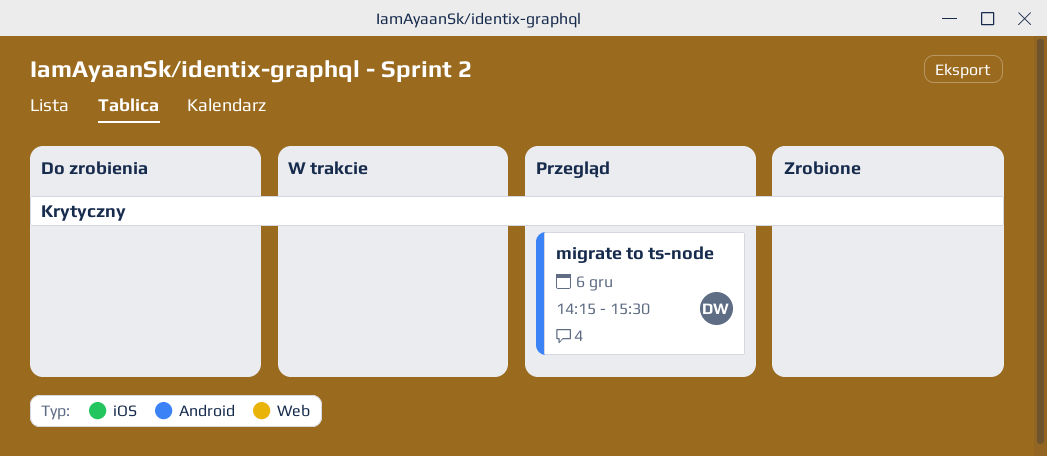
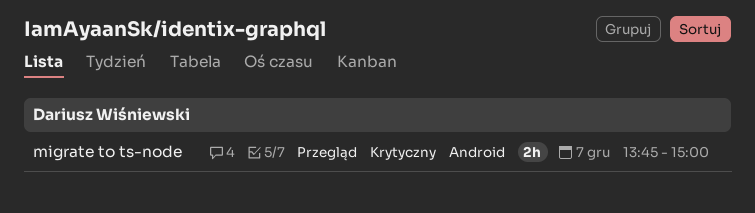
migrate to ts-node, day: Dec 6 -> Dec 7
migrate to ts-node, begins: 14:15 -> 13:45
migrate to ts-node, ends: 15:30 -> 15:00

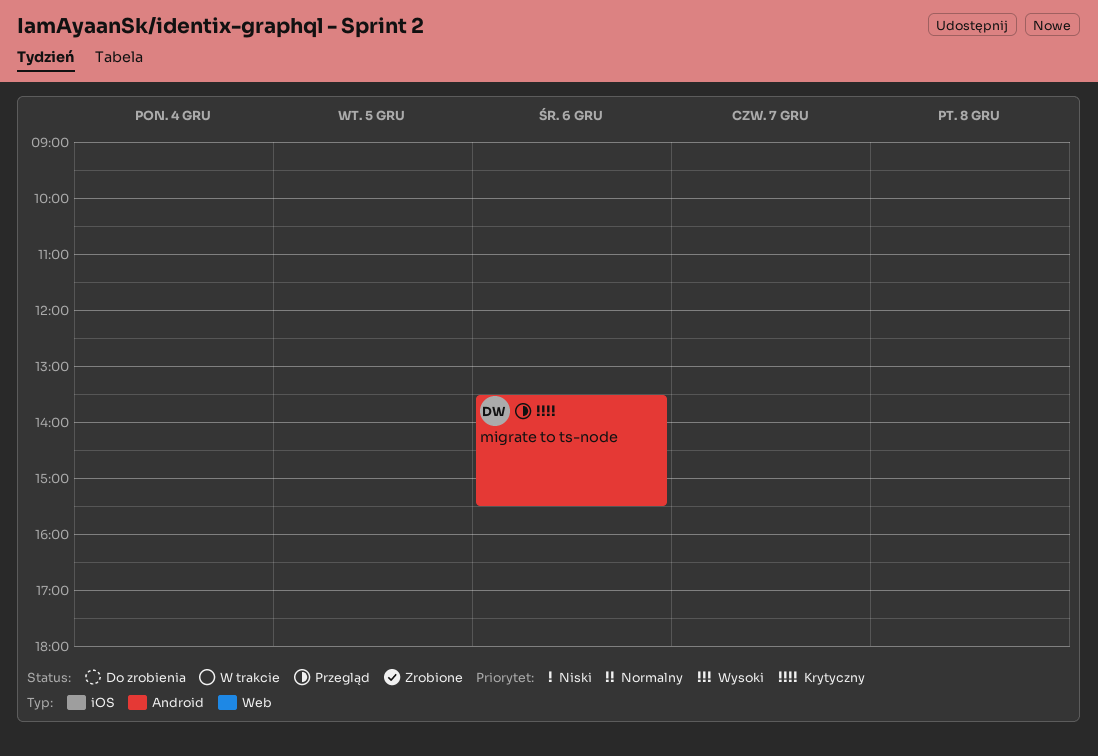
migrate to ts-node, day: Dec 7 -> Dec 6
migrate to ts-node, begins: 13:45 -> 13:30
migrate to ts-node, ends: 15:00 -> 15:30

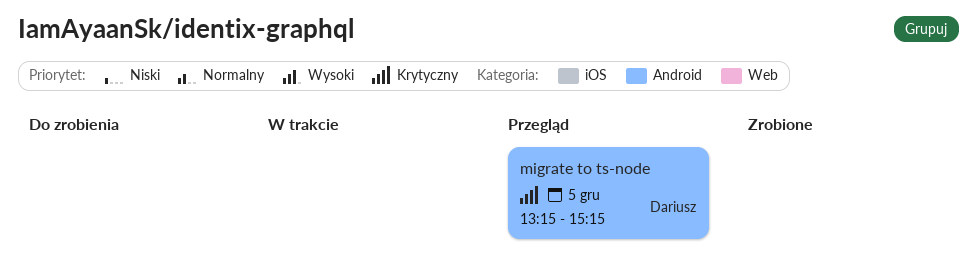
migrate to ts-node, day: Dec 6 -> Dec 5
migrate to ts-node, begins: 13:30 -> 13:15
migrate to ts-node, ends: 15:30 -> 15:15

